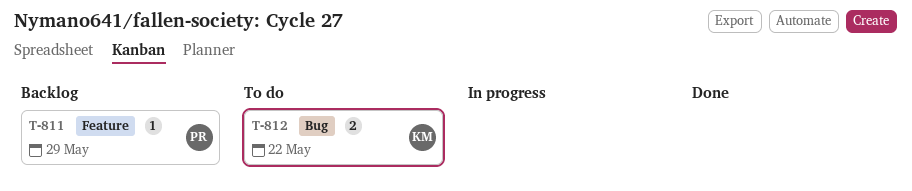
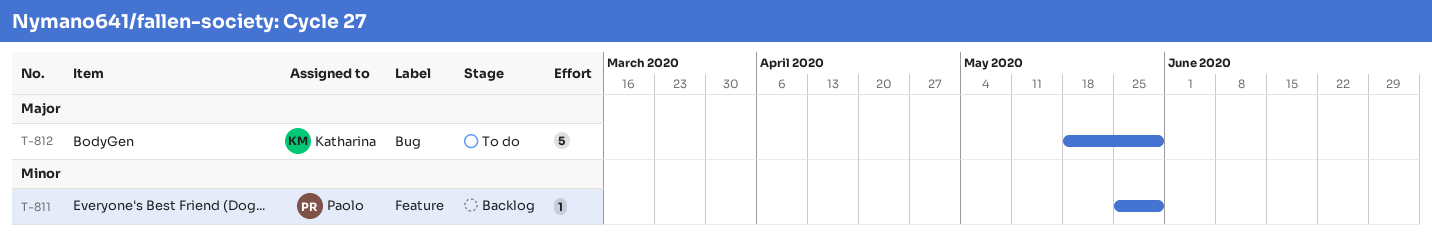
T-812, estimate: 2 -> 5
T-812, due: May 22 -> May 29

